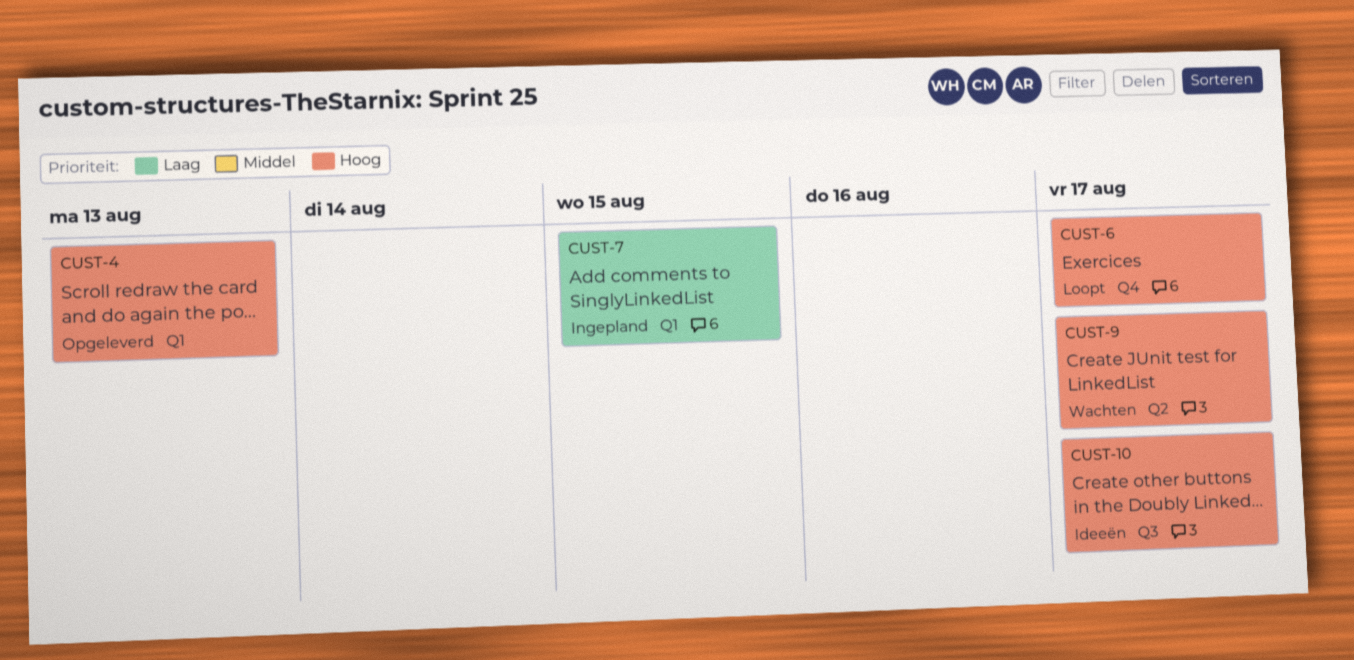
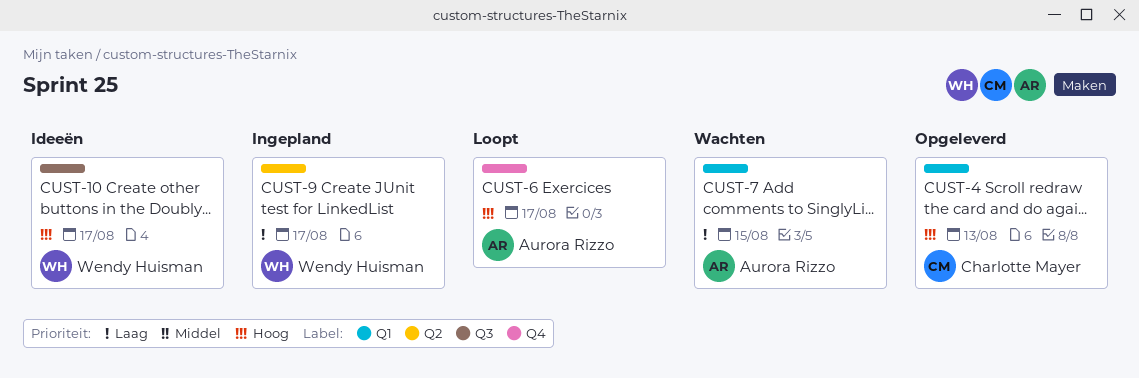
CUST-7, status: Ingepland -> Wachten
CUST-9, status: Wachten -> Ingepland
CUST-9, priority: Hoog -> Laag

